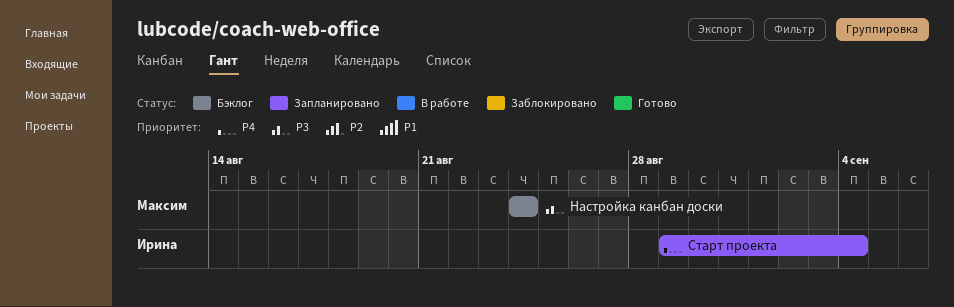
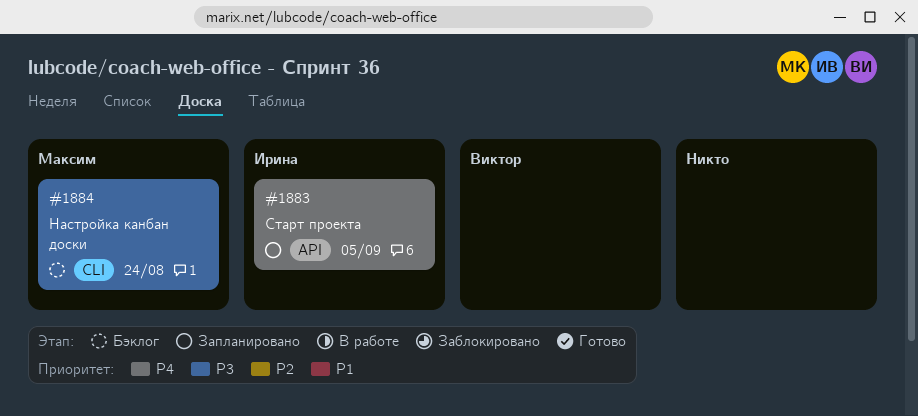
Старт проекта, due: Sep 4 -> Sep 5

